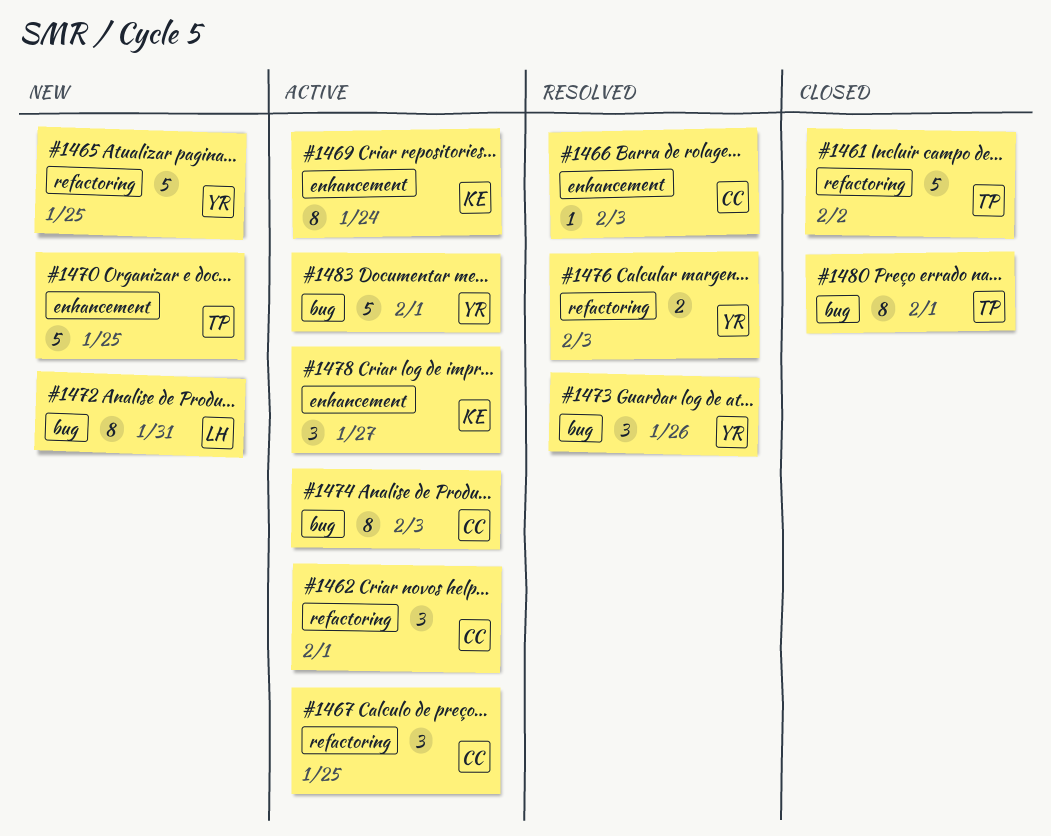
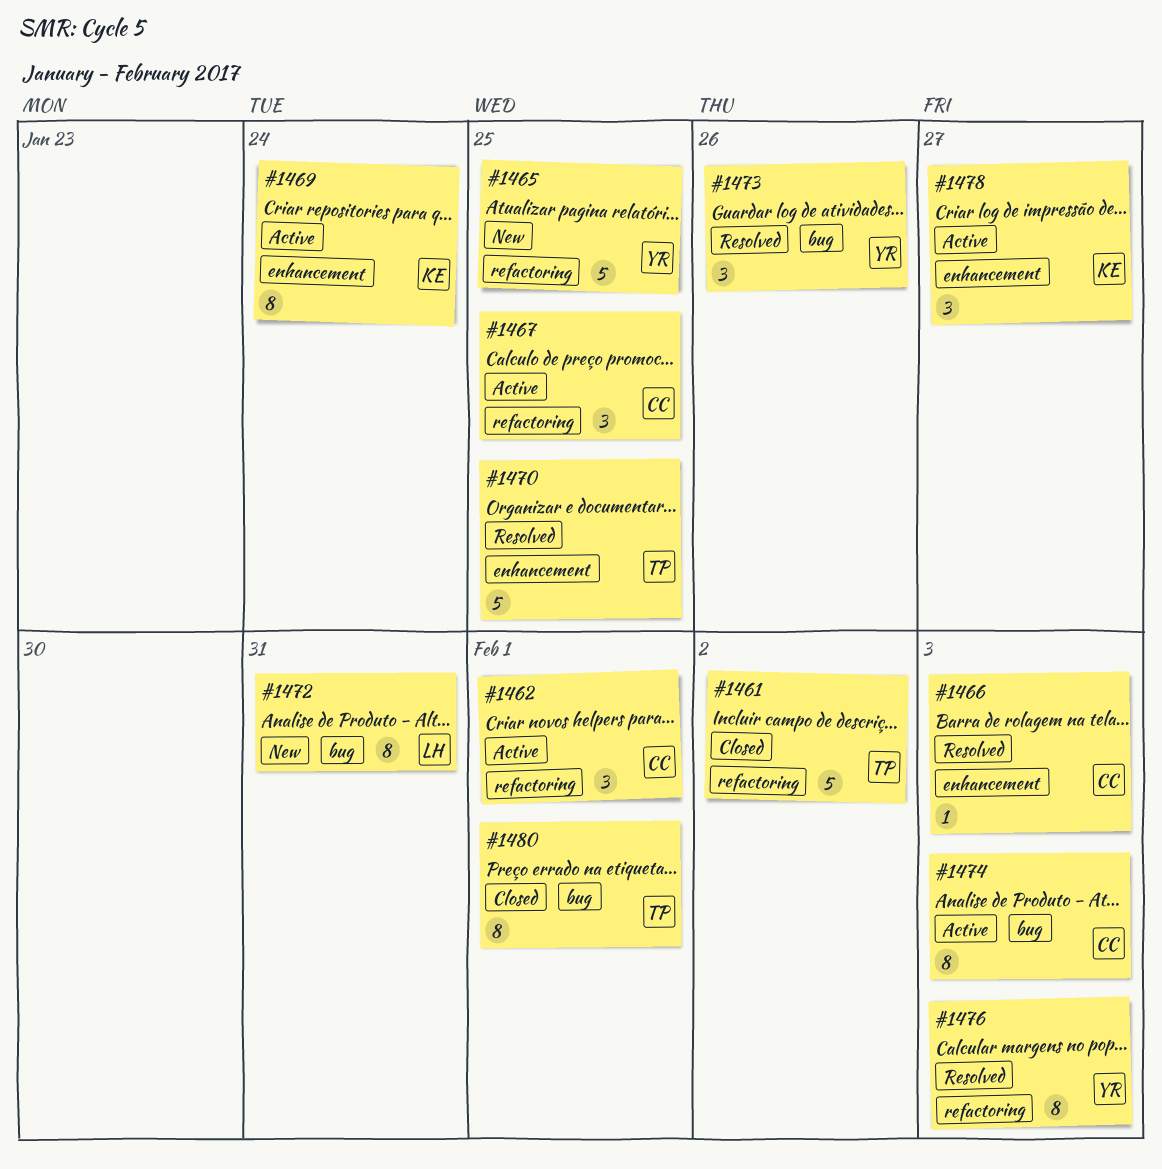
#1470, status: New -> Resolved
#1476, estimate: 2 -> 8
#1483: present -> none

